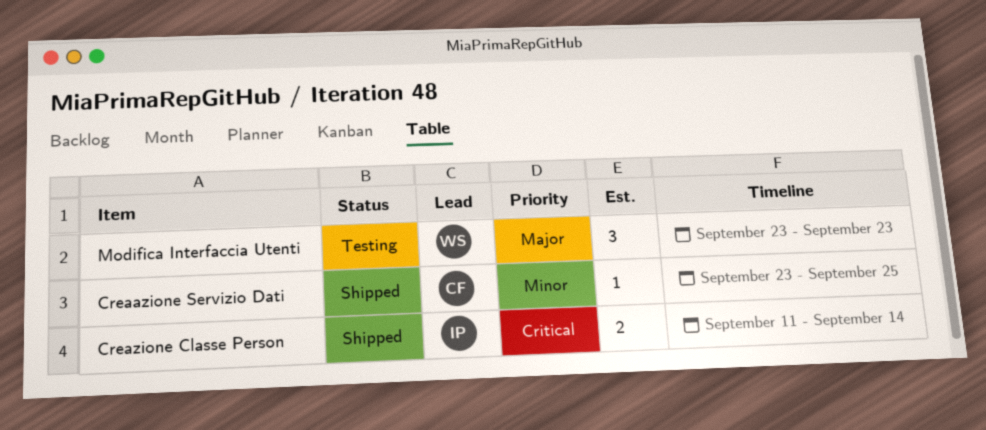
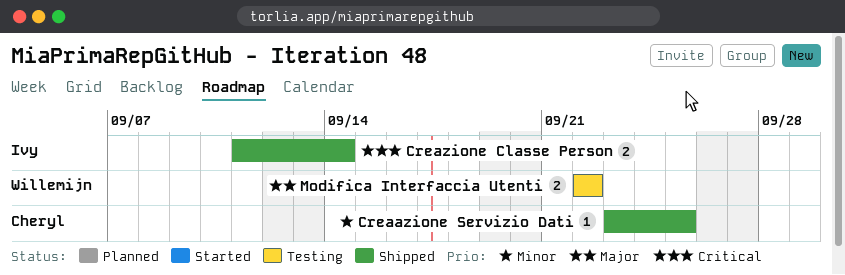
Modifica Interfaccia Utenti, estimate: 3 -> 2
Modifica Interfaccia Utenti, start: Sep 23 -> Sep 22
Modifica Interfaccia Utenti, due: Sep 23 -> Sep 22

